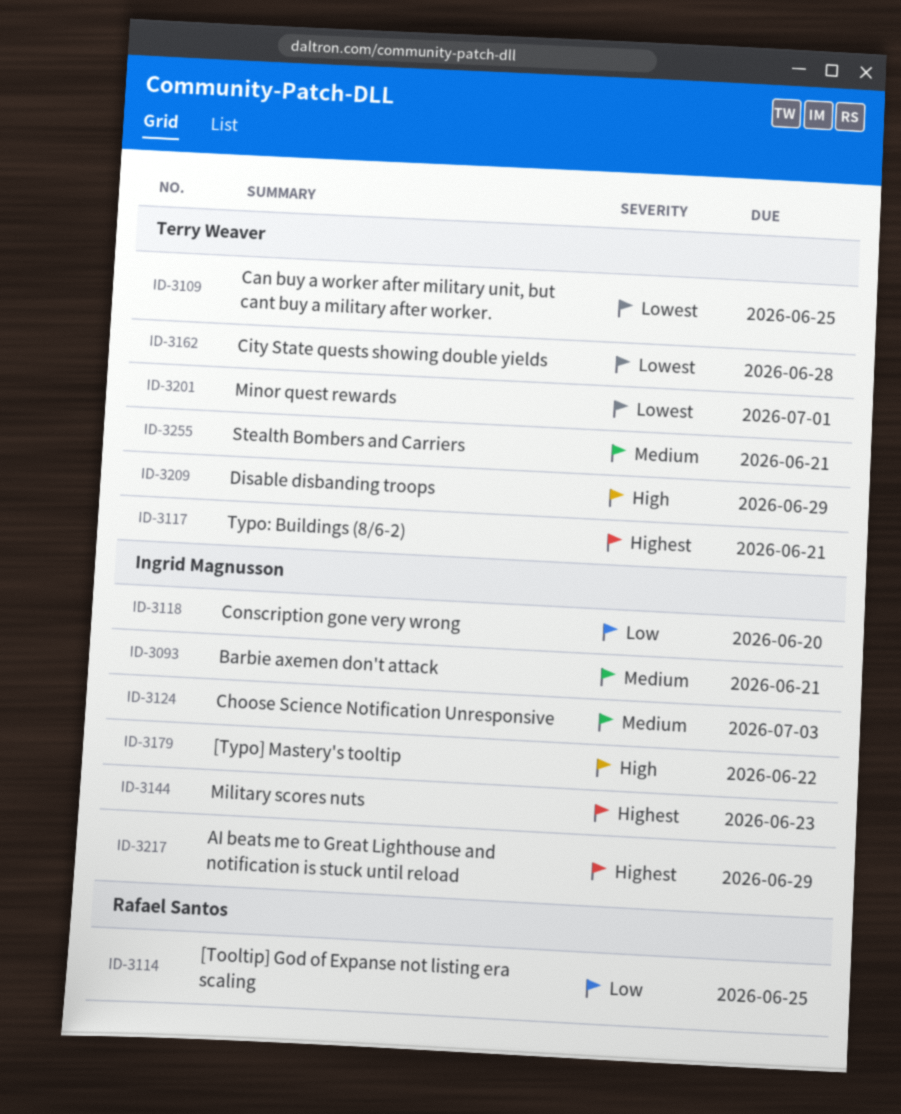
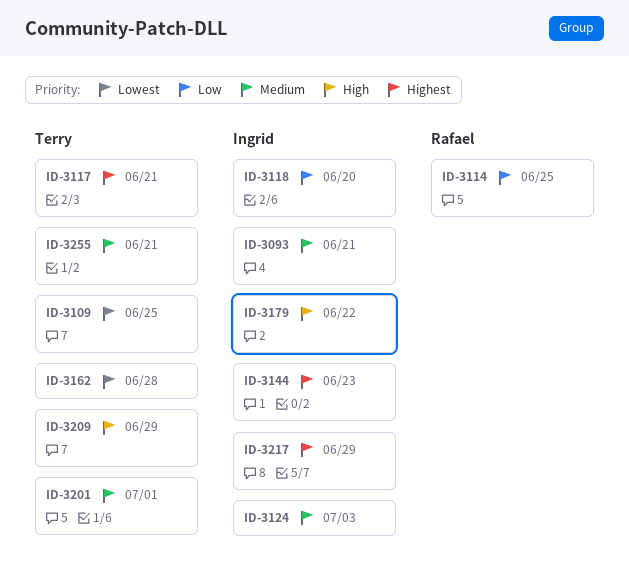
ID-3201, priority: Lowest -> Medium

